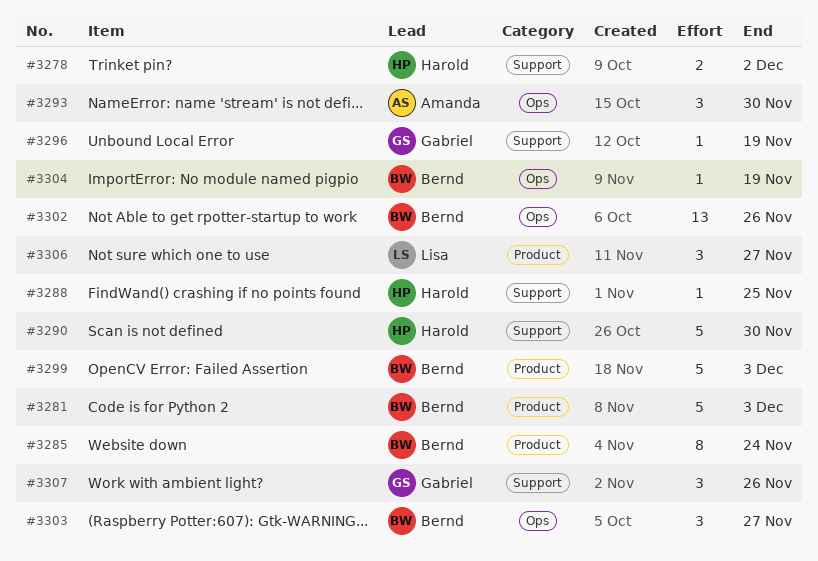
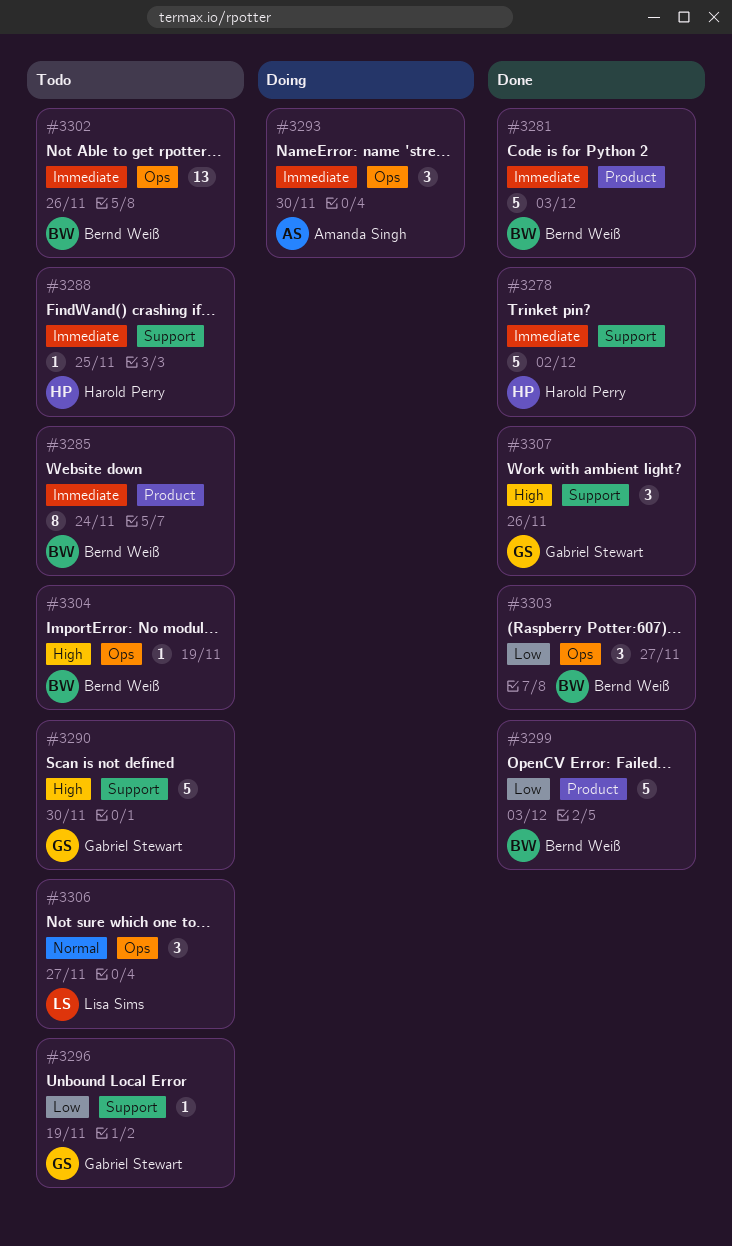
#3278, estimate: 2 -> 5
#3290, owner: Harold Perry -> Gabriel Stewart
#3306, label: Product -> Ops

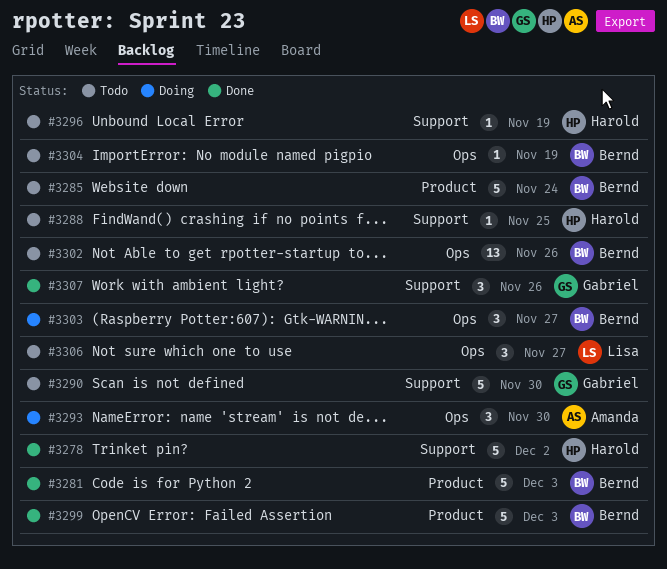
#3285, estimate: 8 -> 5
#3296, owner: Gabriel Stewart -> Harold Perry
#3303, status: Done -> Doing

